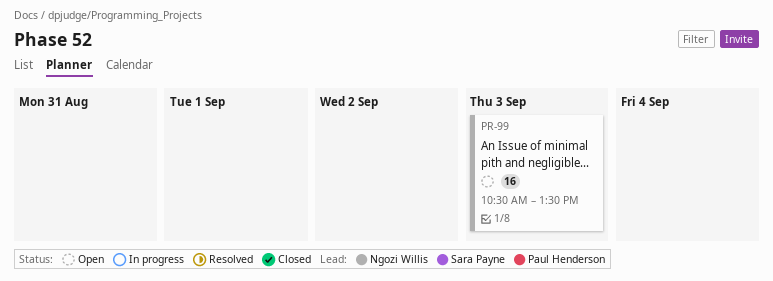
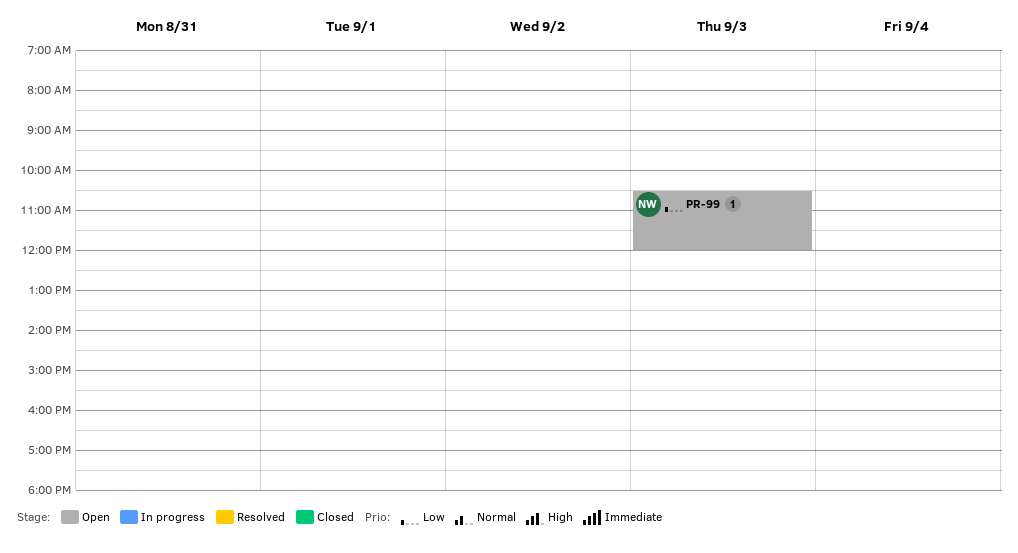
PR-99, estimate: 16 -> 1
PR-99, ends: 13:30 -> 12:00

